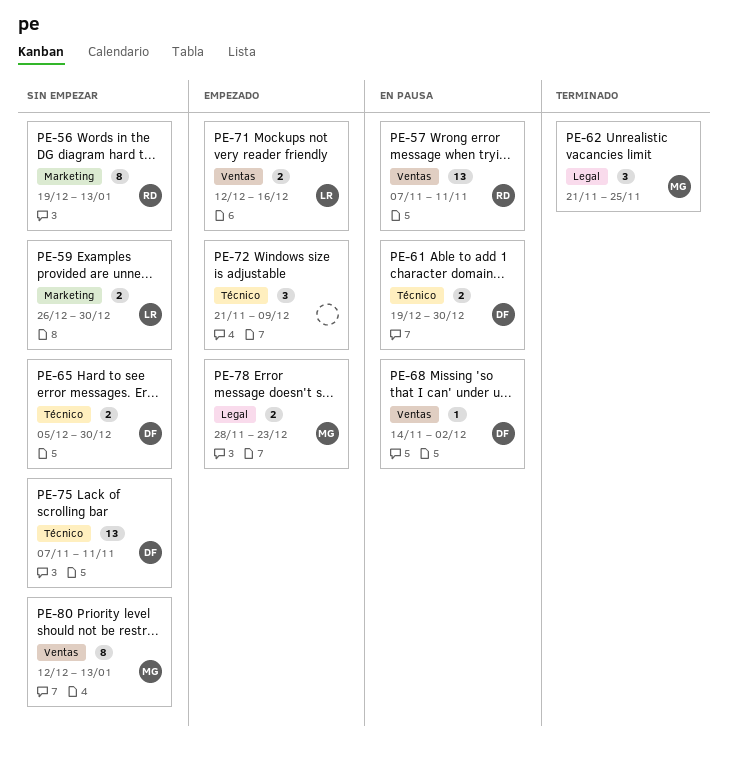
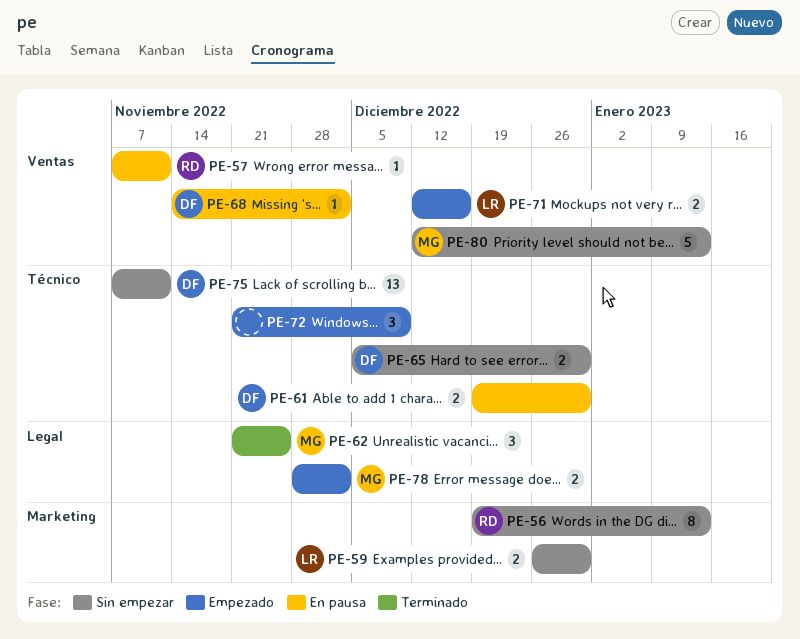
PE-57, estimate: 13 -> 1
PE-78, due: Dec 23 -> Dec 2
PE-80, estimate: 8 -> 5

